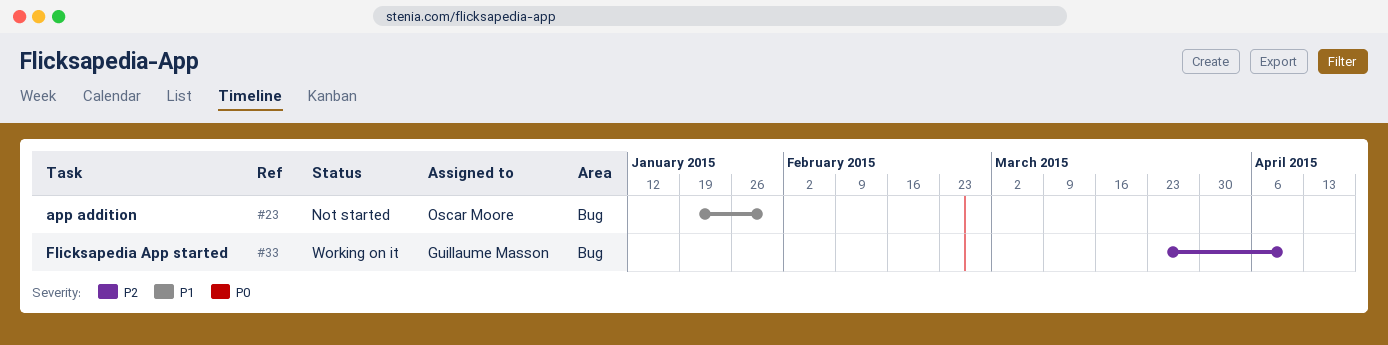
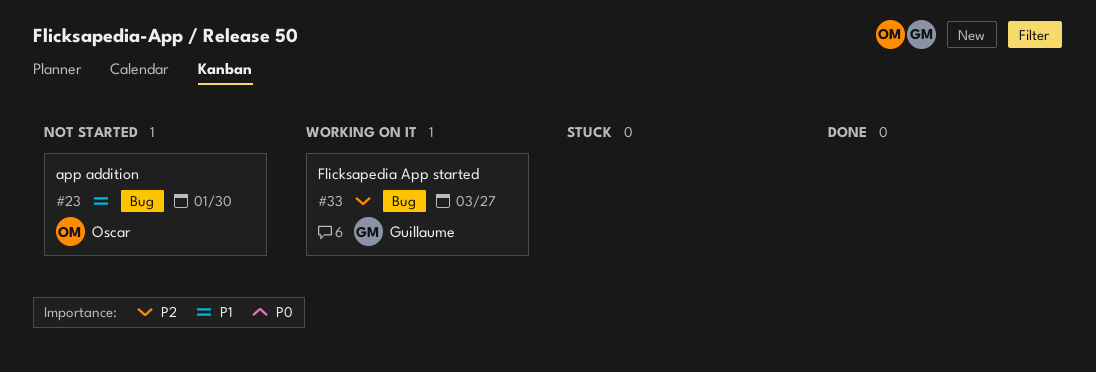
#33, due: Apr 10 -> Mar 27

